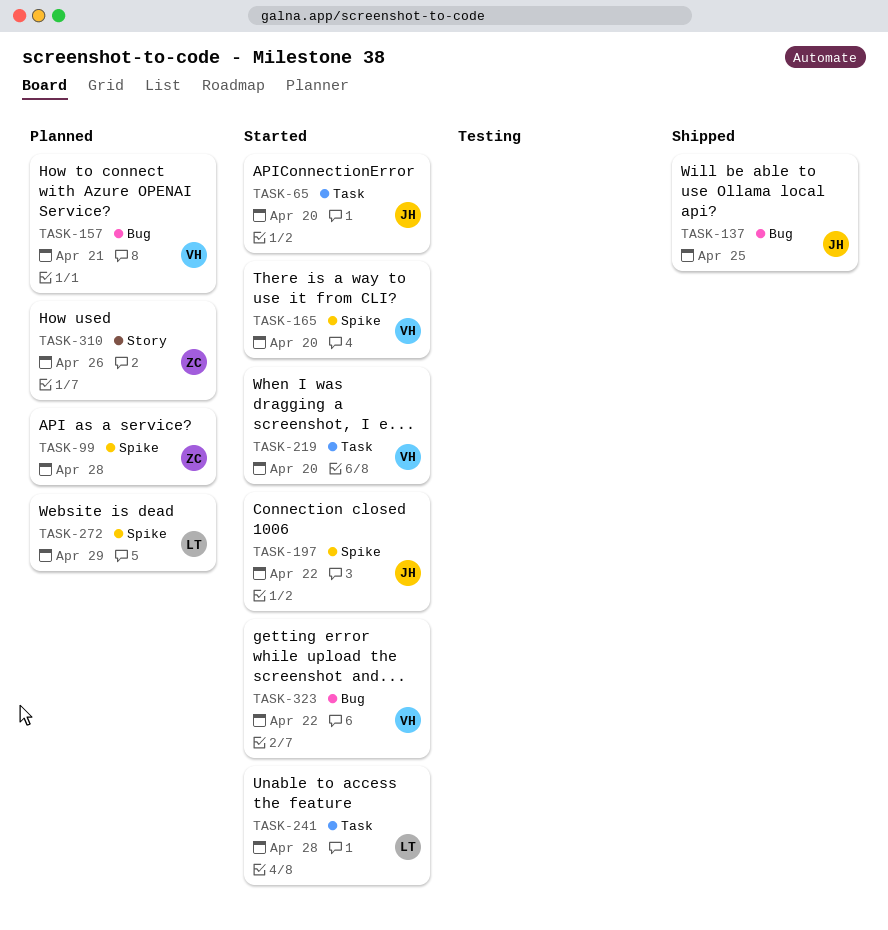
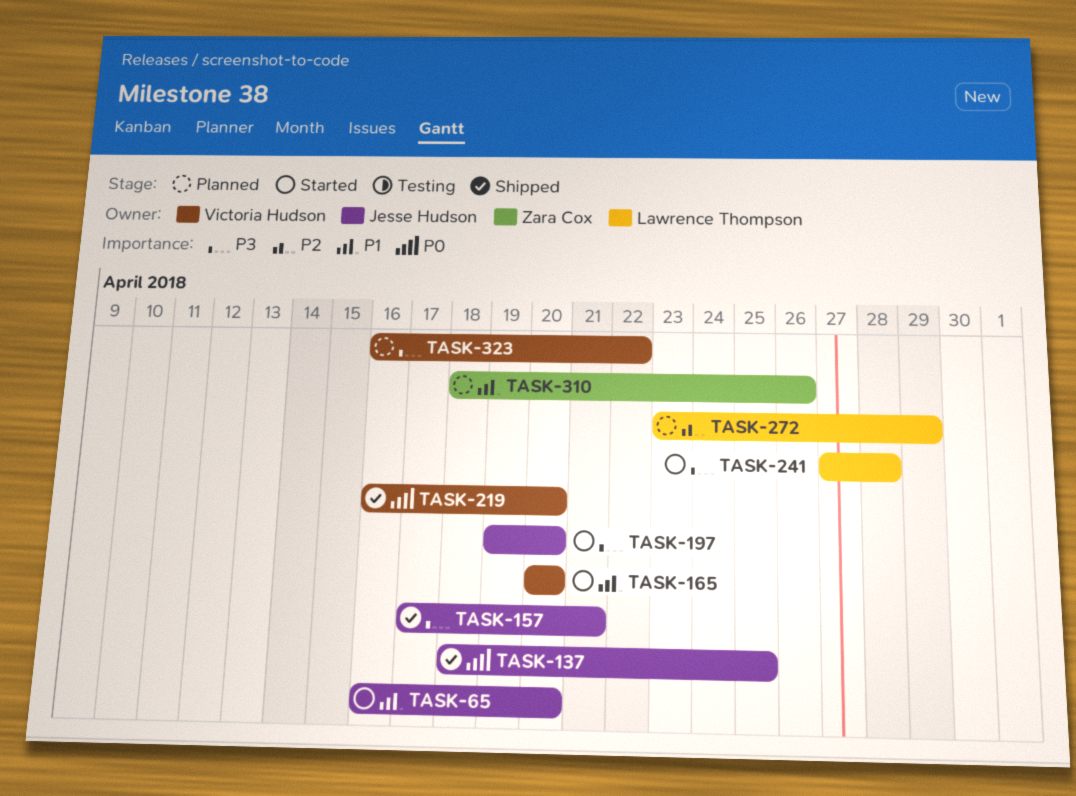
TASK-99: present -> none
TASK-157, status: Planned -> Shipped
TASK-157, owner: Victoria Hudson -> Jesse Hudson
TASK-197, due: Apr 22 -> Apr 20
TASK-219, status: Started -> Shipped
TASK-323, status: Started -> Planned

